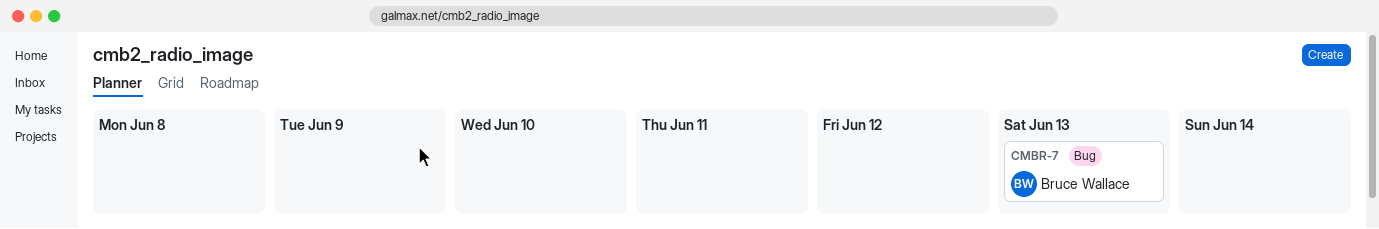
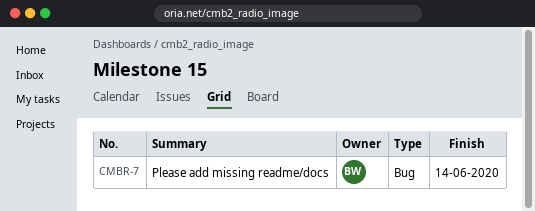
CMBR-7, due: Jun 13 -> Jun 14

